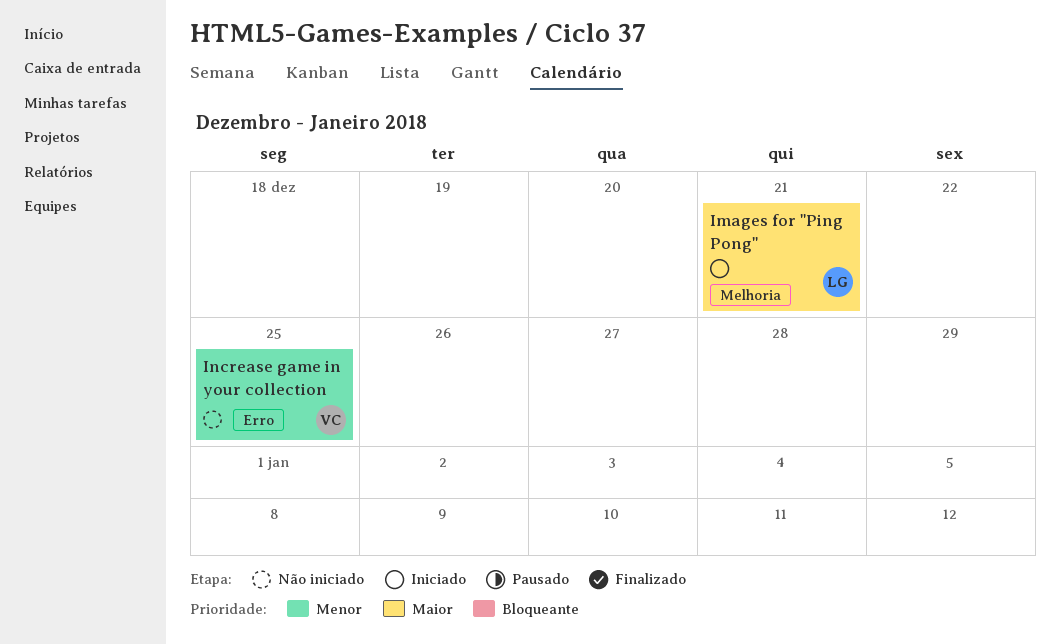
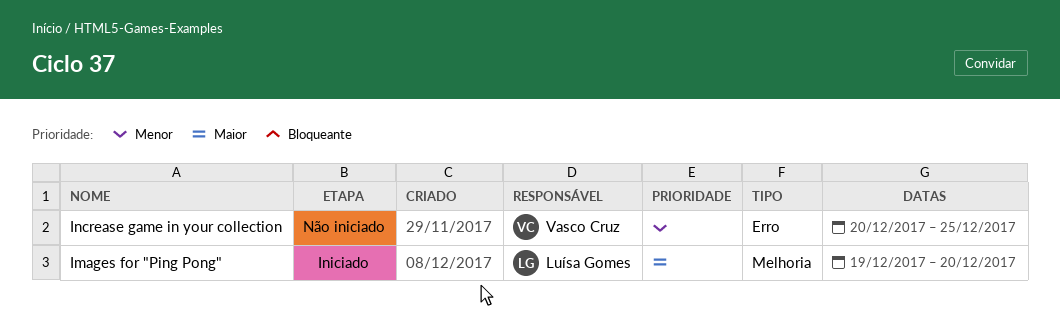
Images for "Ping Pong", due: Dec 21 -> Dec 20

